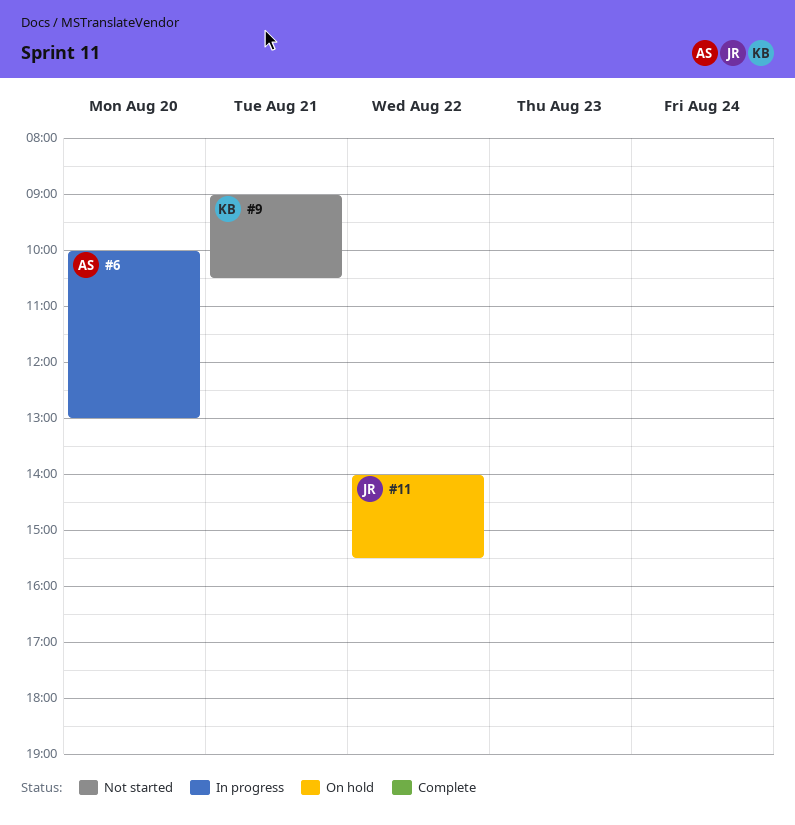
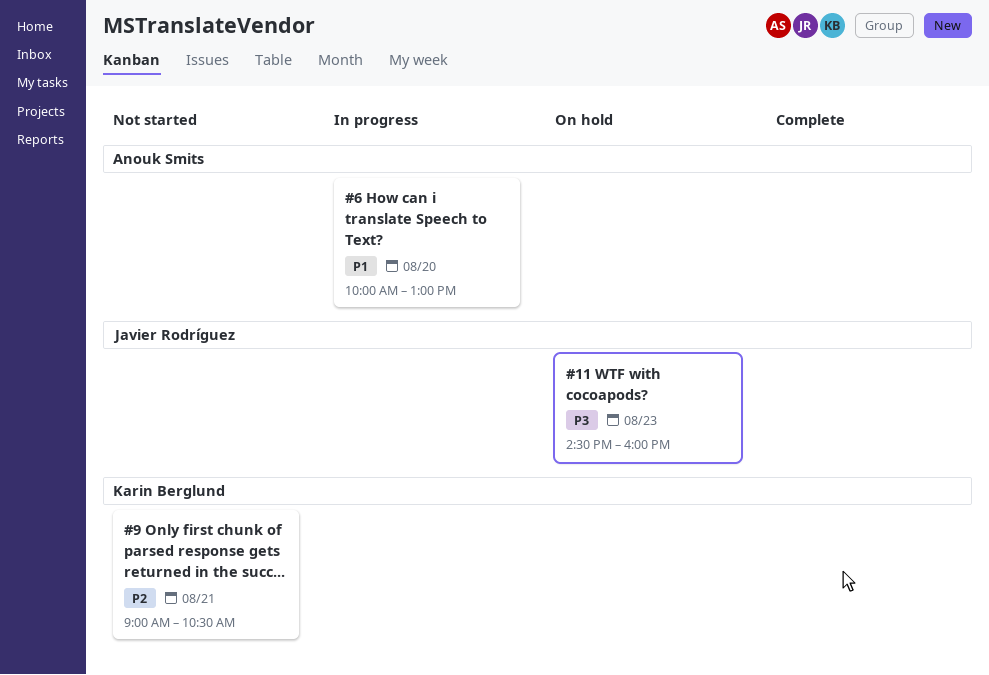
#11, day: Aug 22 -> Aug 23
#11, begins: 14:00 -> 14:30
#11, ends: 15:30 -> 16:00

